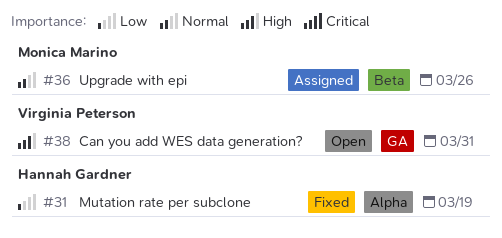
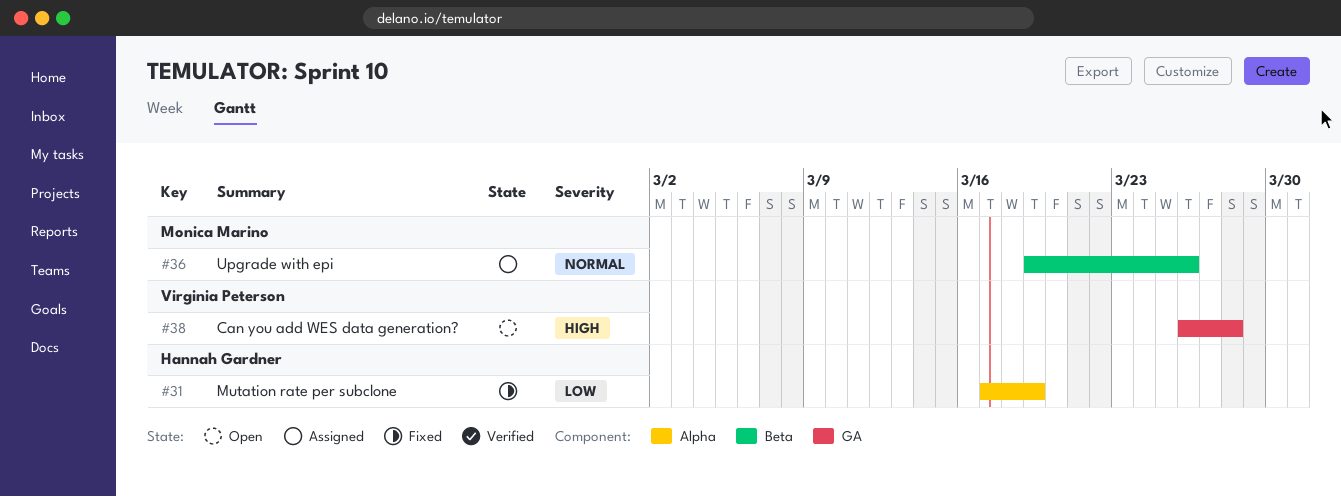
#38, due: Mar 31 -> Mar 28

